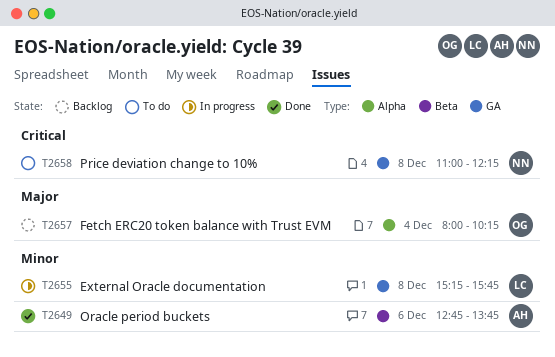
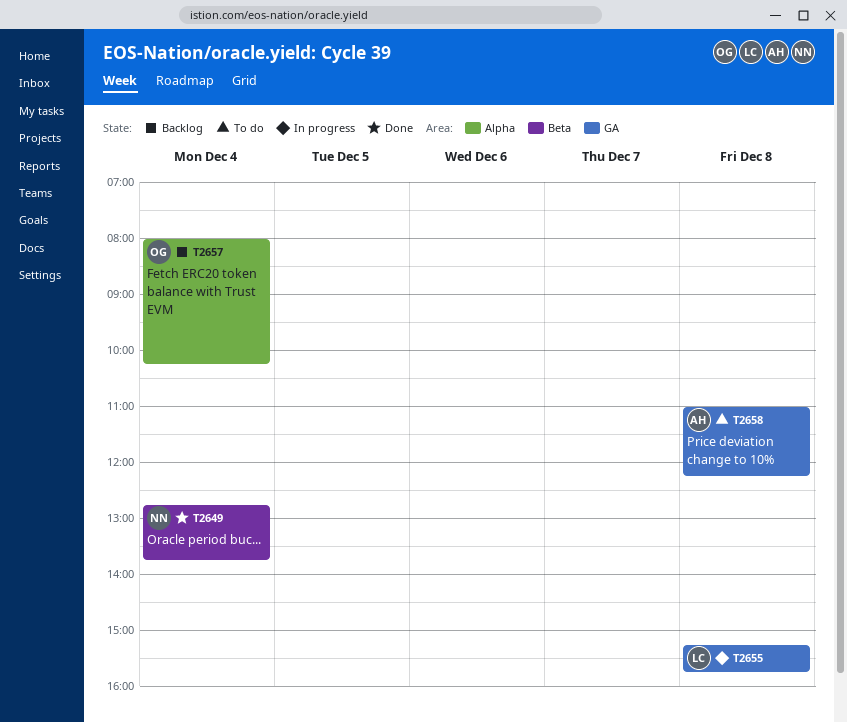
T2649, owner: AH -> NN
T2649, day: Dec 6 -> Dec 4
T2658, owner: NN -> AH

